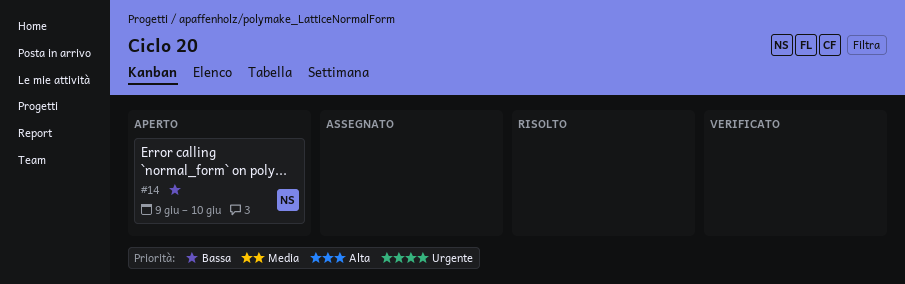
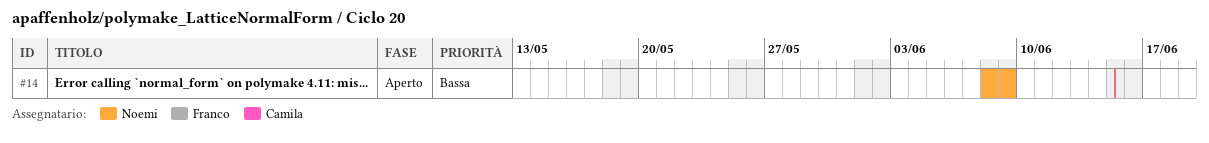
#14, start: Jun 9 -> Jun 8
#14, due: Jun 10 -> Jun 9

